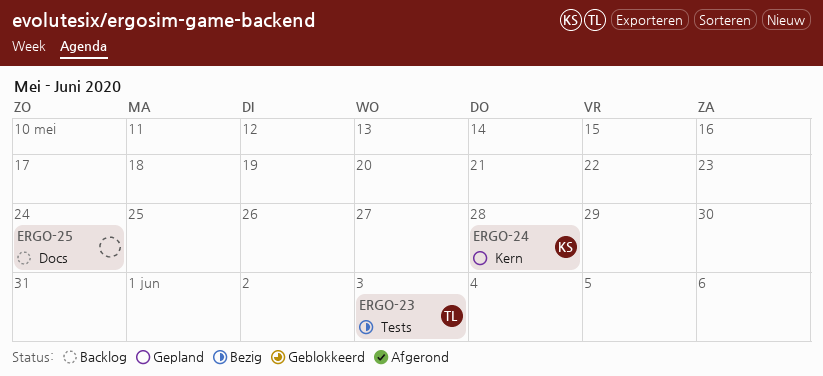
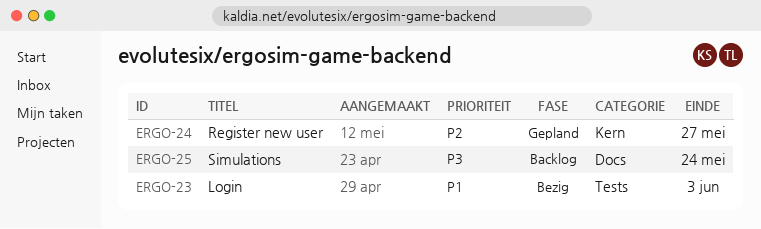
ERGO-24, due: May 28 -> May 27

